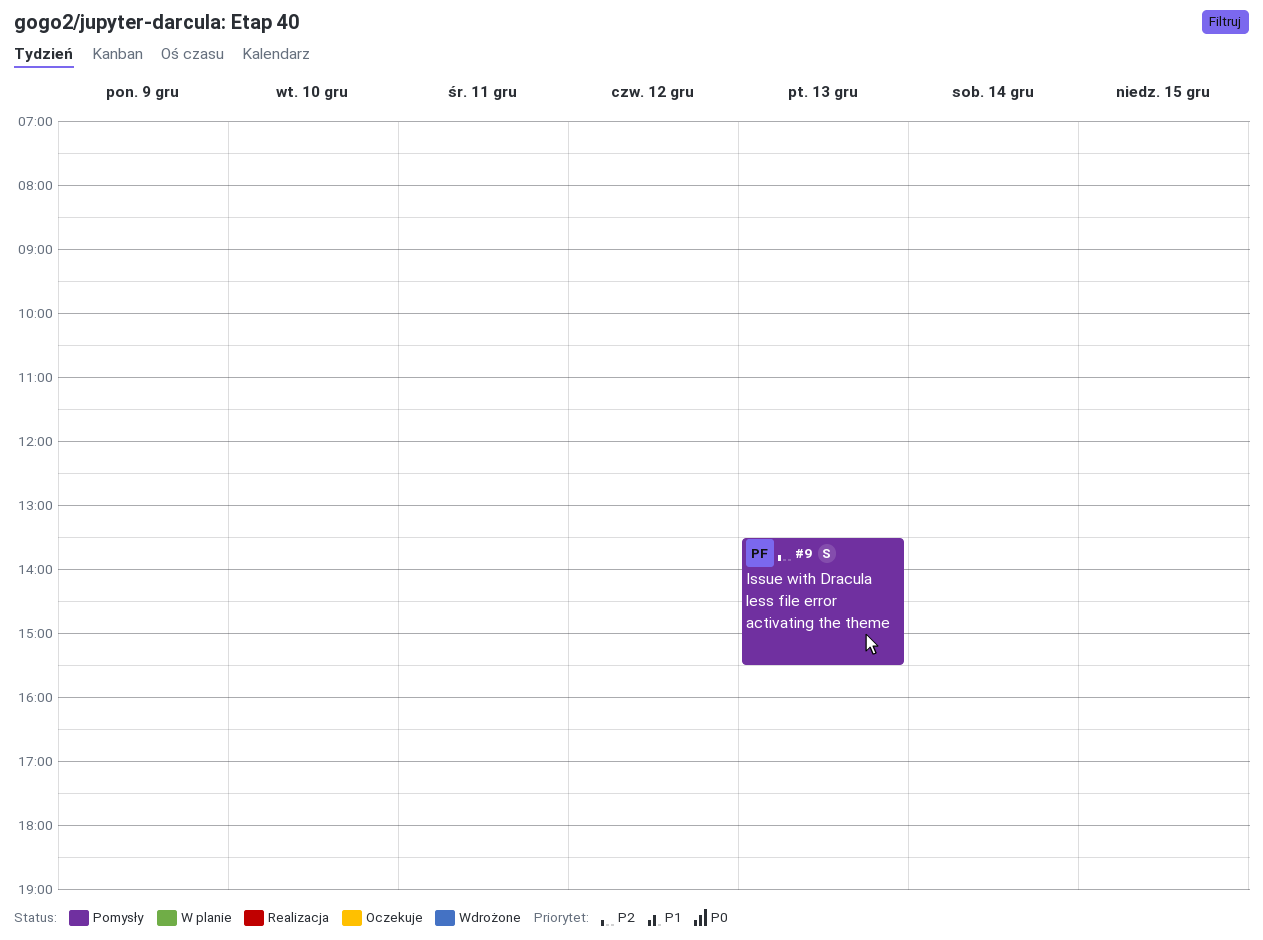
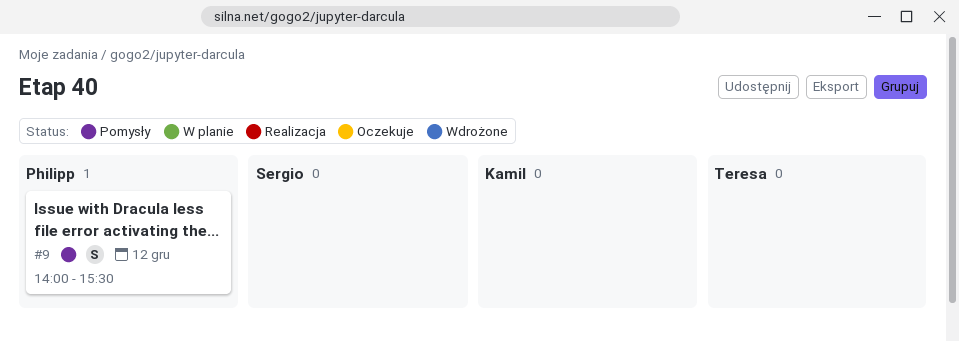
#9, day: Dec 13 -> Dec 12
#9, begins: 13:30 -> 14:00

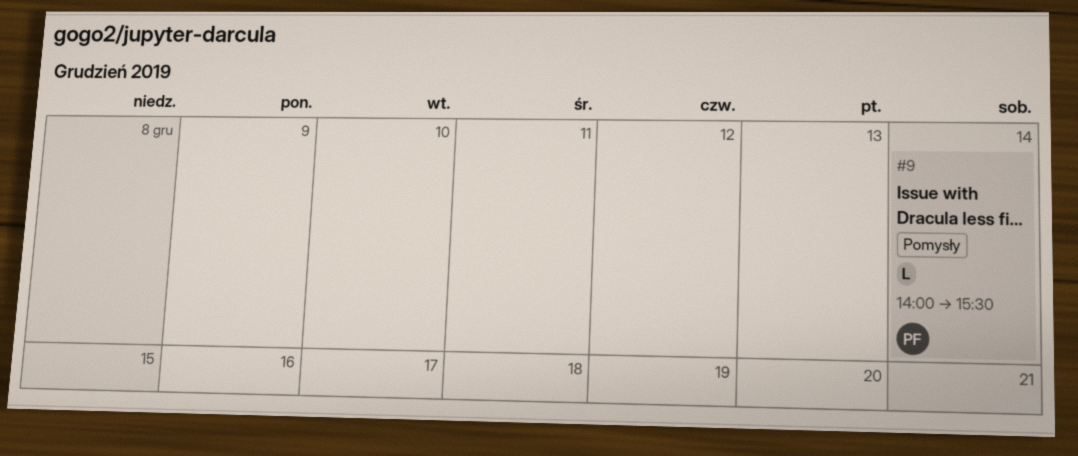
#9, estimate: S -> L
#9, day: Dec 12 -> Dec 14

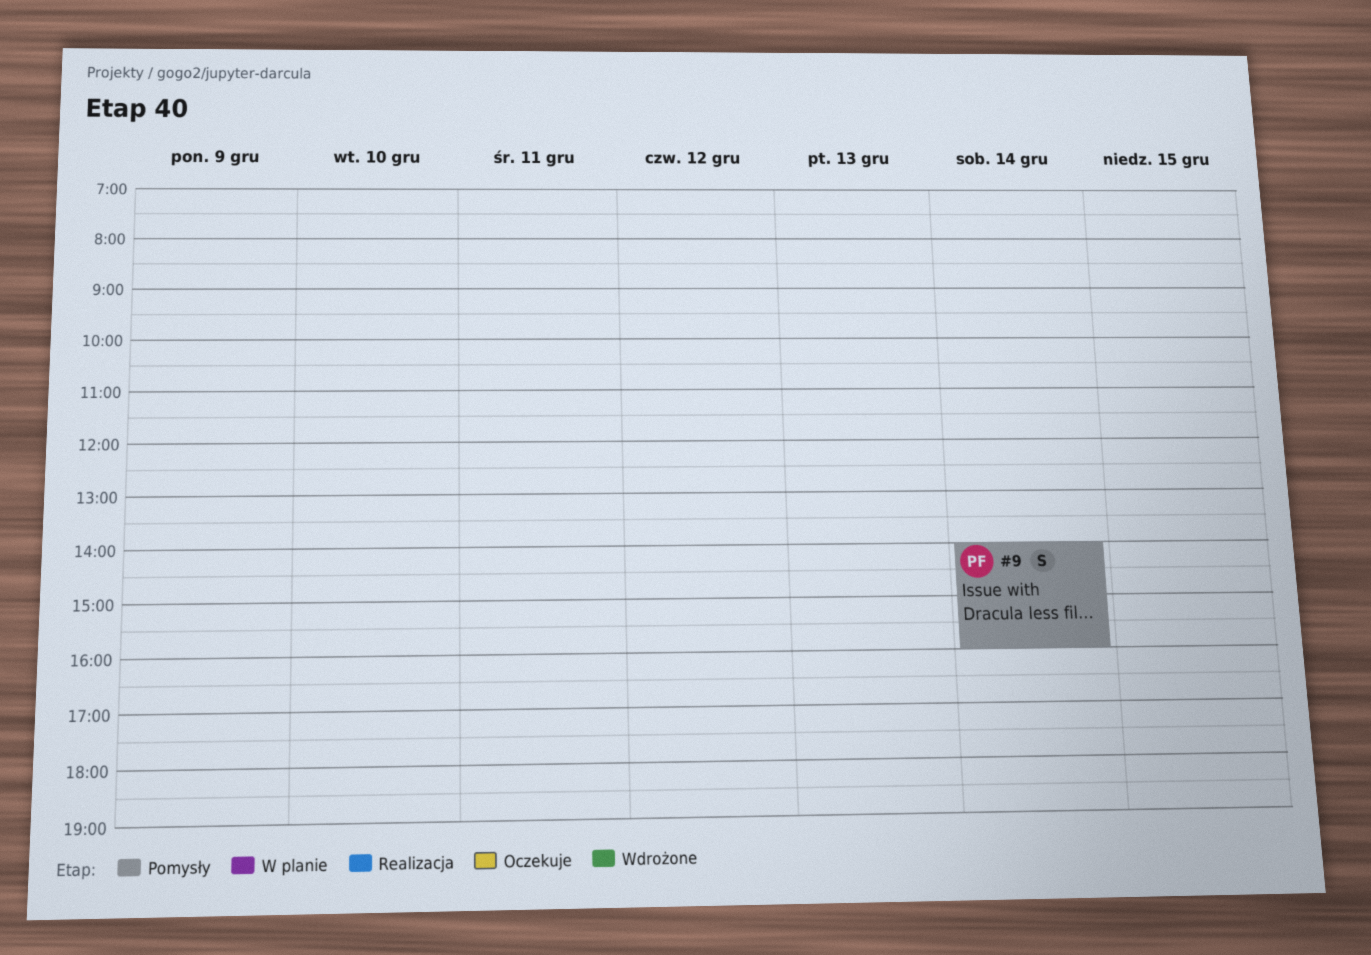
#9, estimate: L -> S
#9, ends: 15:30 -> 16:00

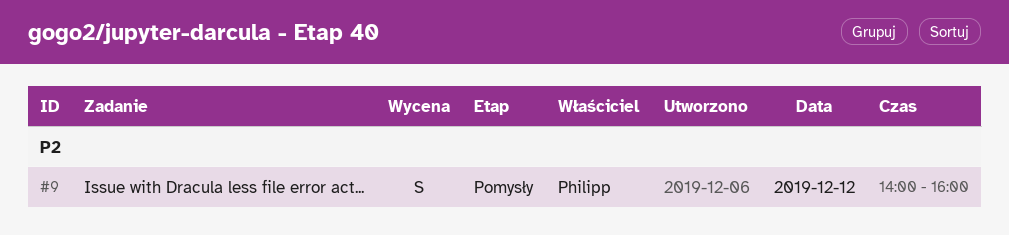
#9, day: Dec 14 -> Dec 12

